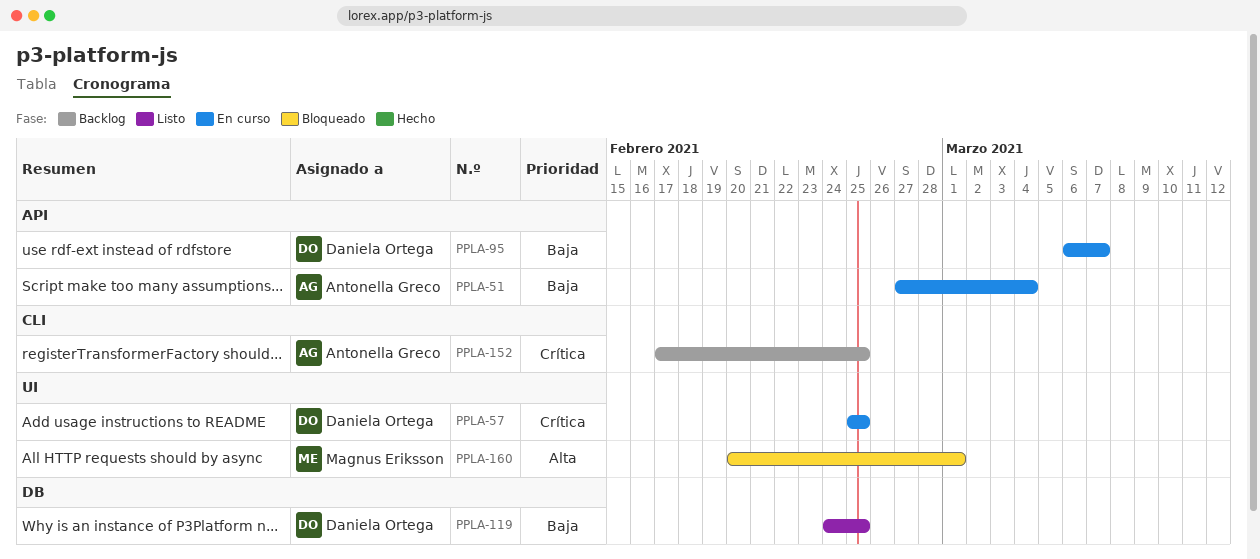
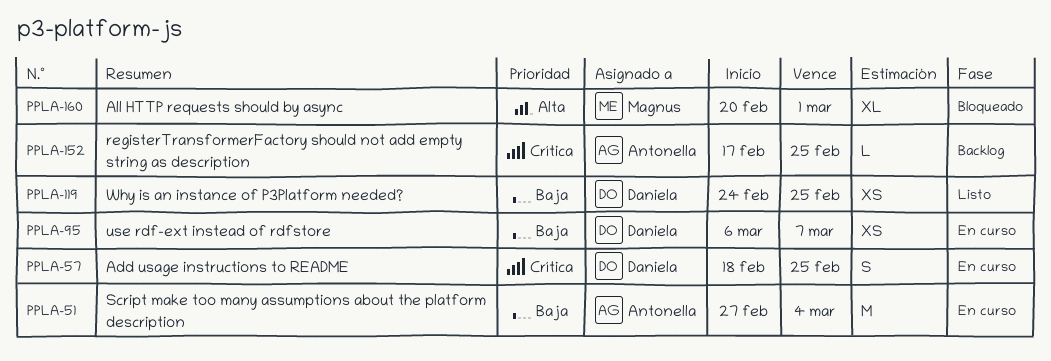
PPLA-57, start: Feb 25 -> Feb 18

